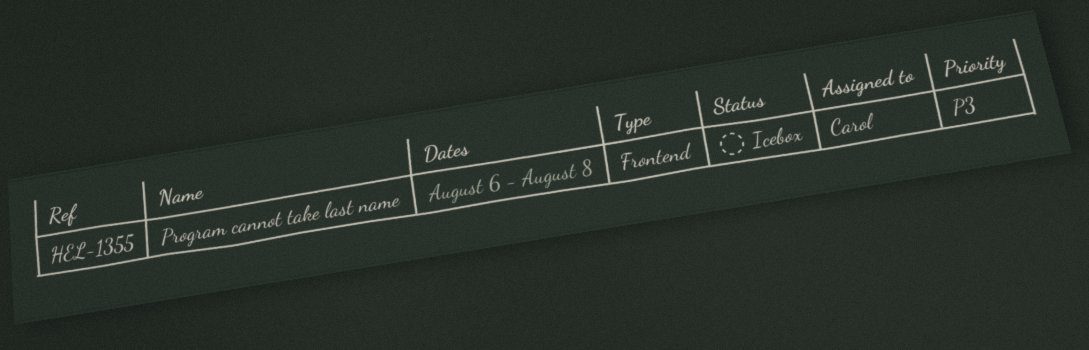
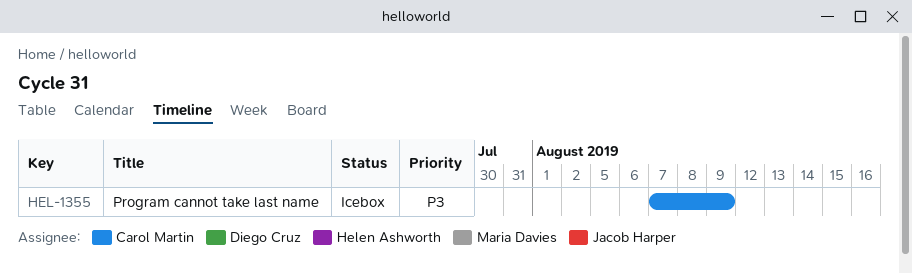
HEL-1355, start: Aug 6 -> Aug 7
HEL-1355, due: Aug 8 -> Aug 9

